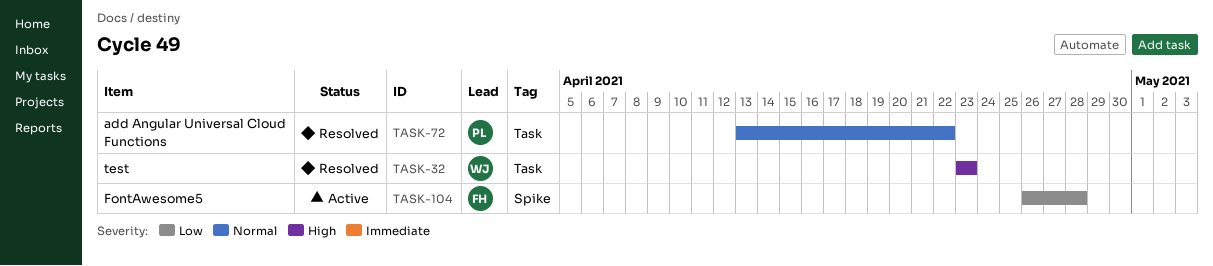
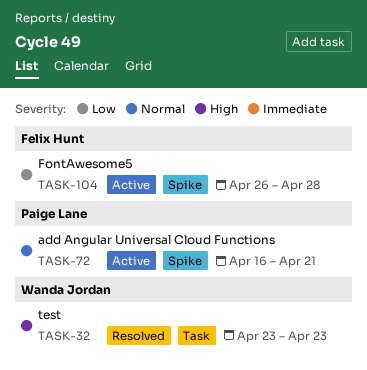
TASK-72, status: Resolved -> Active
TASK-72, label: Task -> Spike
TASK-72, start: Apr 13 -> Apr 16
TASK-72, due: Apr 22 -> Apr 21

